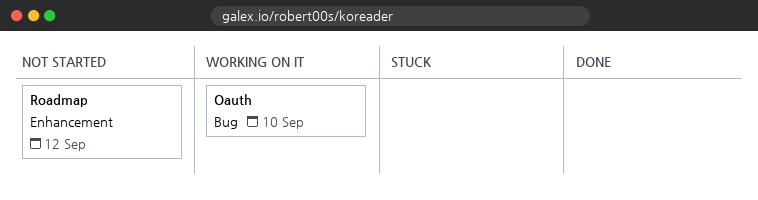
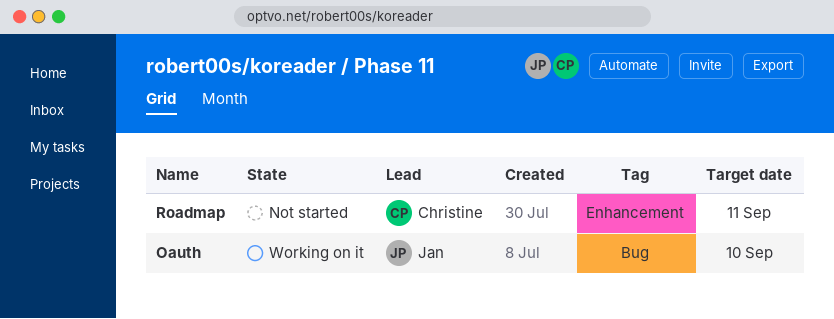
Roadmap, due: Sep 12 -> Sep 11

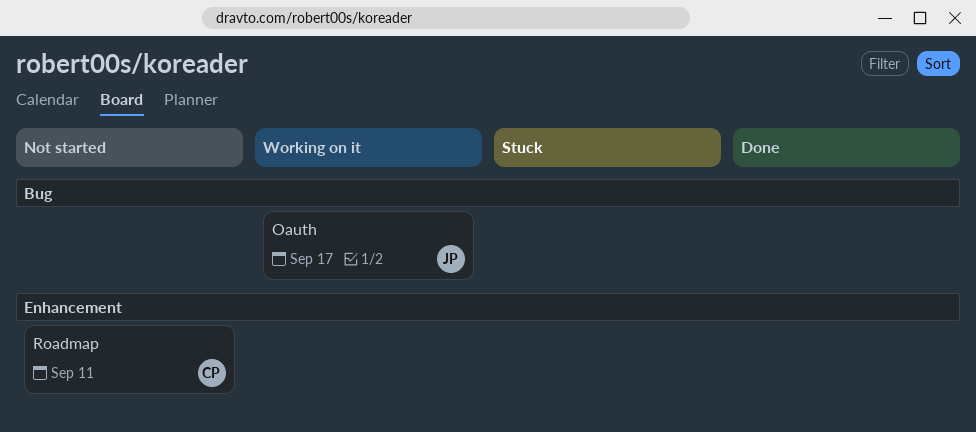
Oauth, due: Sep 10 -> Sep 17

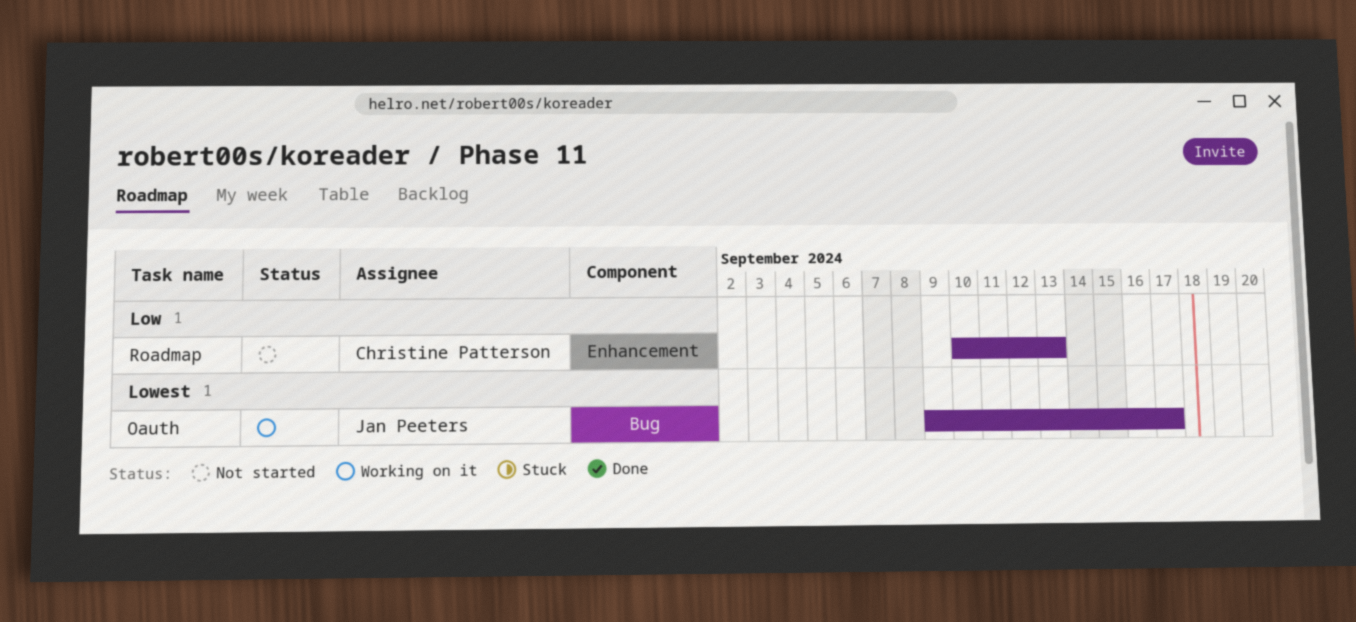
Roadmap, due: Sep 11 -> Sep 13

